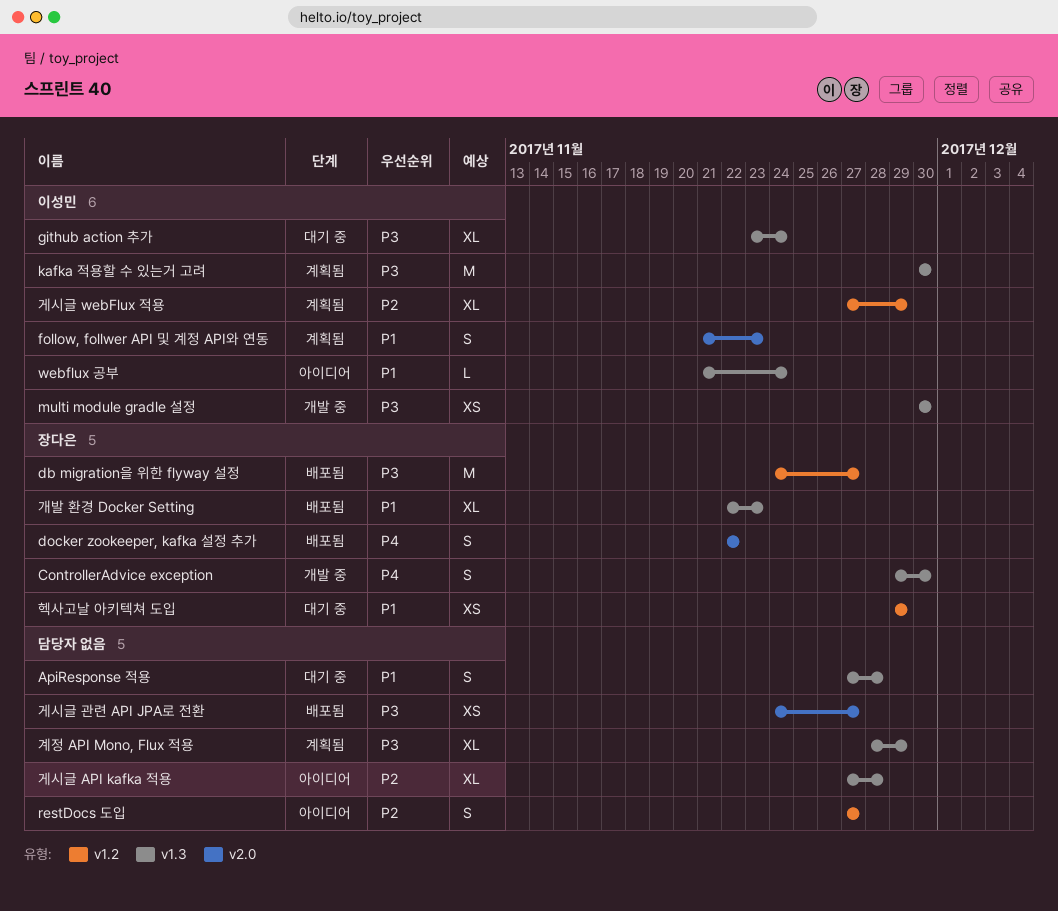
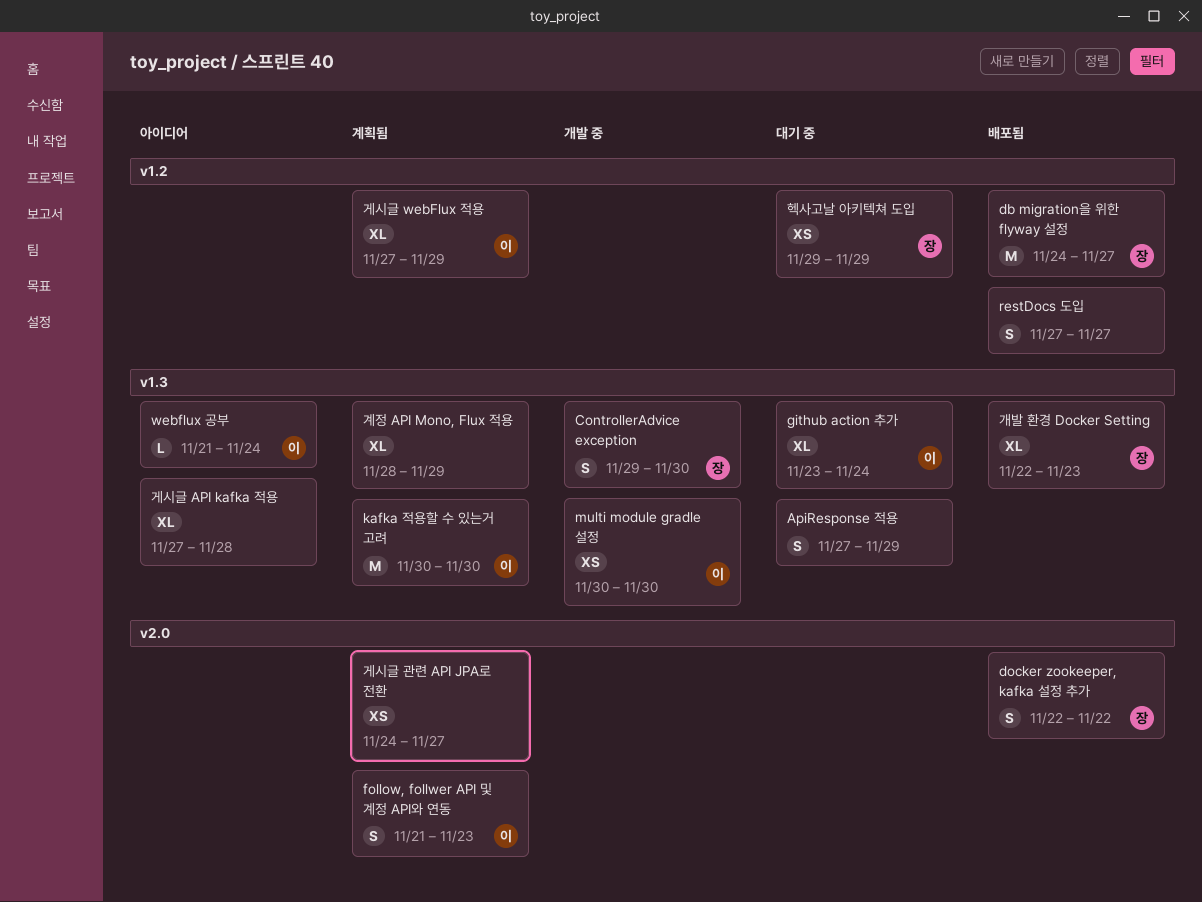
ApiResponse 적용, due: Nov 28 -> Nov 29
restDocs 도입, status: 아이디어 -> 배포됨
게시글 관련 API JPA로 전환, status: 배포됨 -> 계획됨

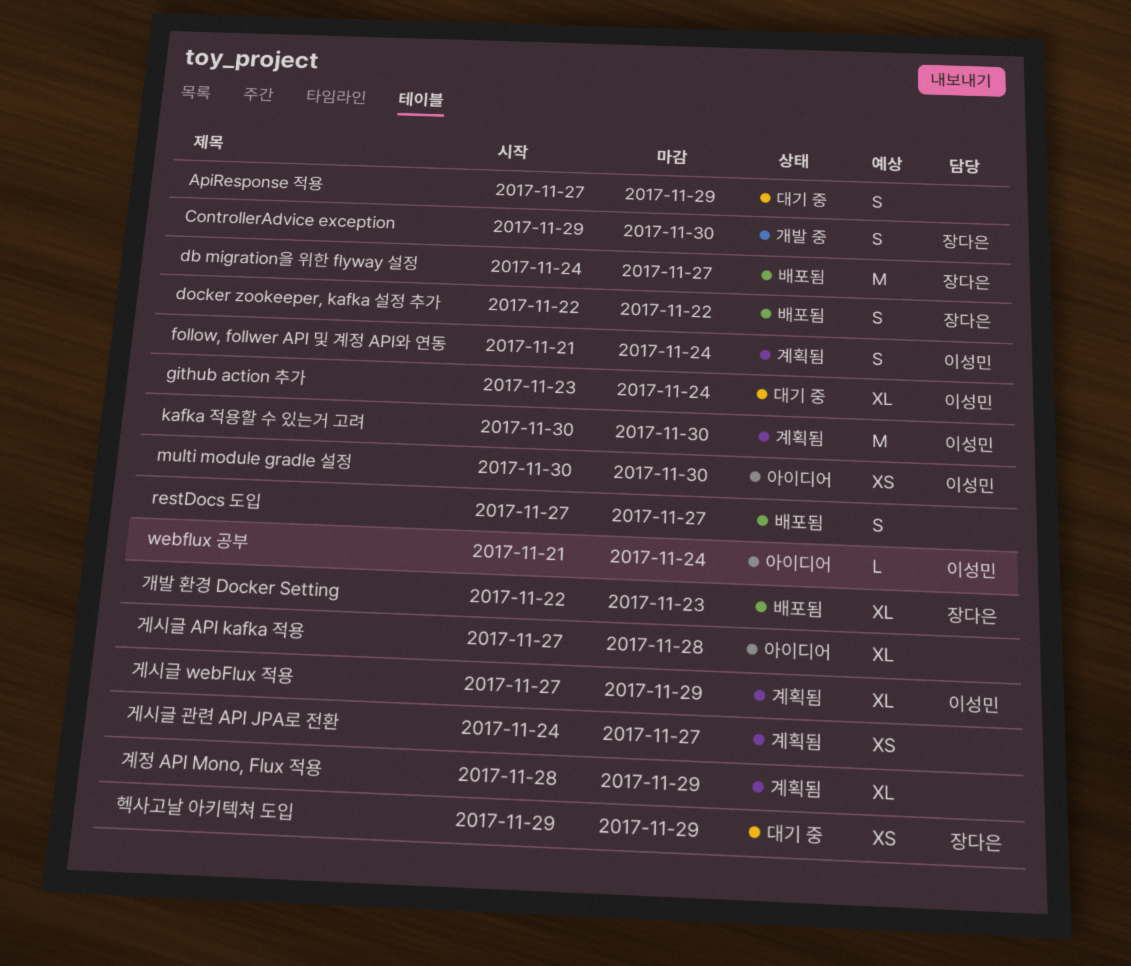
follow, follwer API 및 계정 API와 연동, due: Nov 23 -> Nov 24
multi module gradle 설정, status: 개발 중 -> 아이디어

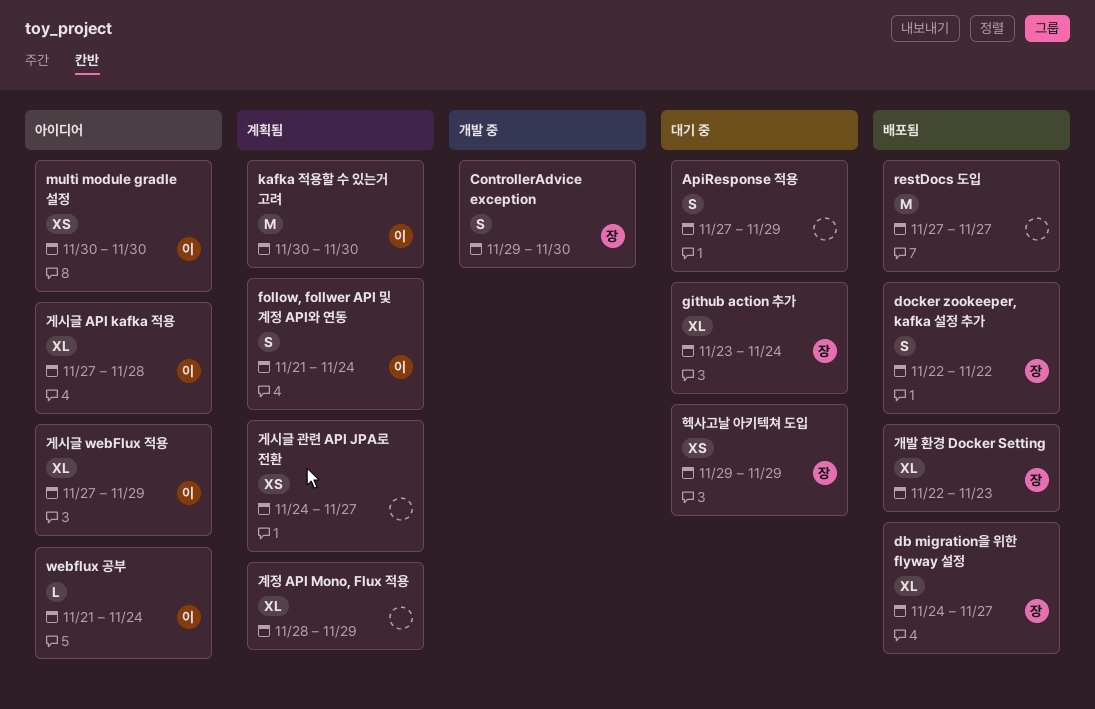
db migration을 위한 flyway 설정, estimate: M -> XL
github action 추가, owner: 이성민 -> 장다은
restDocs 도입, estimate: S -> M
게시글 API kafka 적용, owner: none -> 이성민
게시글 webFlux 적용, status: 계획됨 -> 아이디어

